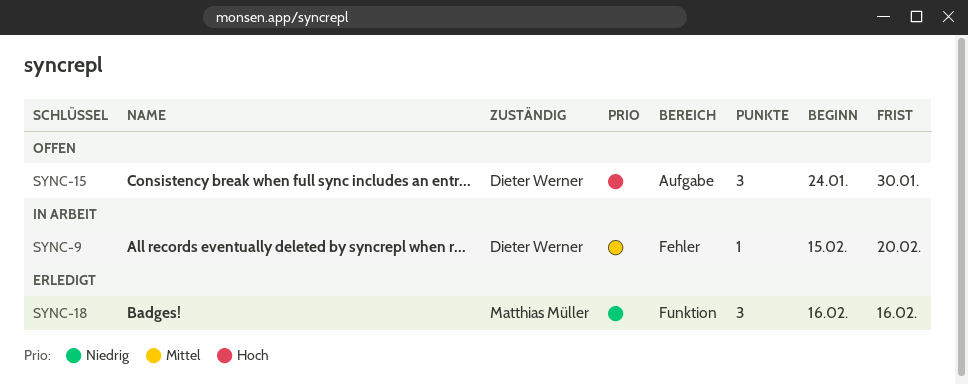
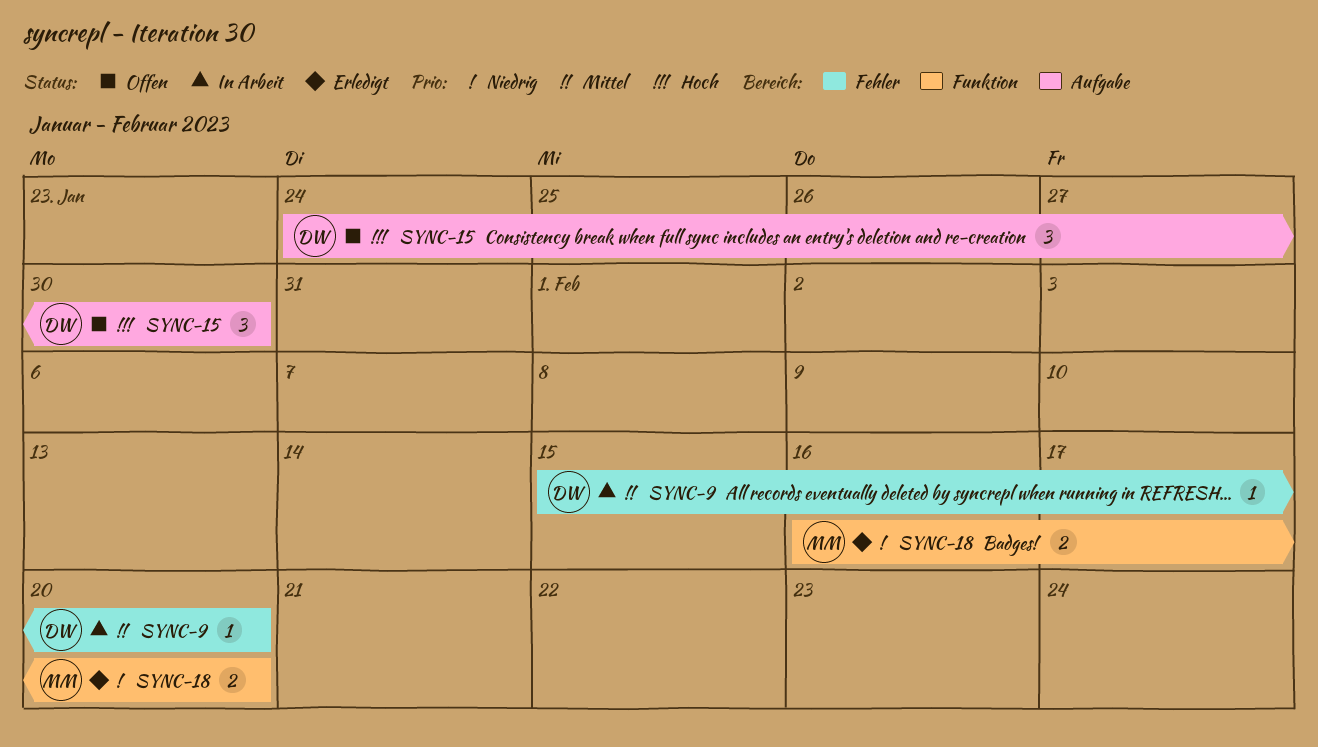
SYNC-18, estimate: 3 -> 2
SYNC-18, due: Feb 16 -> Feb 20

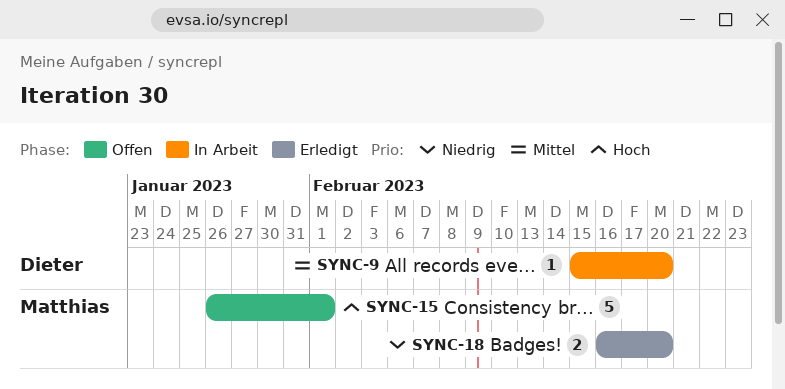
SYNC-15, owner: Dieter -> Matthias
SYNC-15, estimate: 3 -> 5
SYNC-15, start: Jan 24 -> Jan 26
SYNC-15, due: Jan 30 -> Feb 1

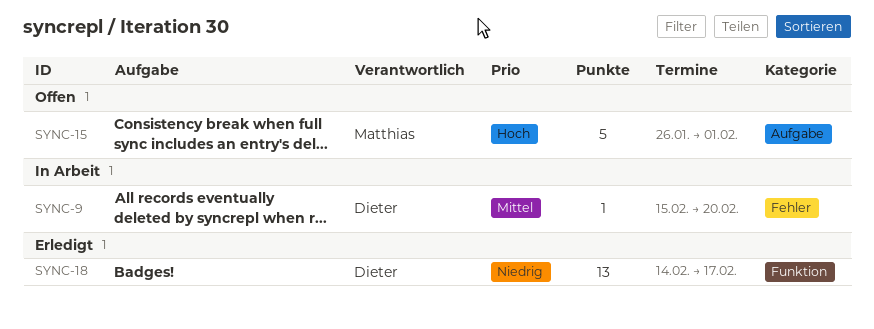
SYNC-18, owner: Matthias -> Dieter
SYNC-18, estimate: 2 -> 13
SYNC-18, start: Feb 16 -> Feb 14
SYNC-18, due: Feb 20 -> Feb 17

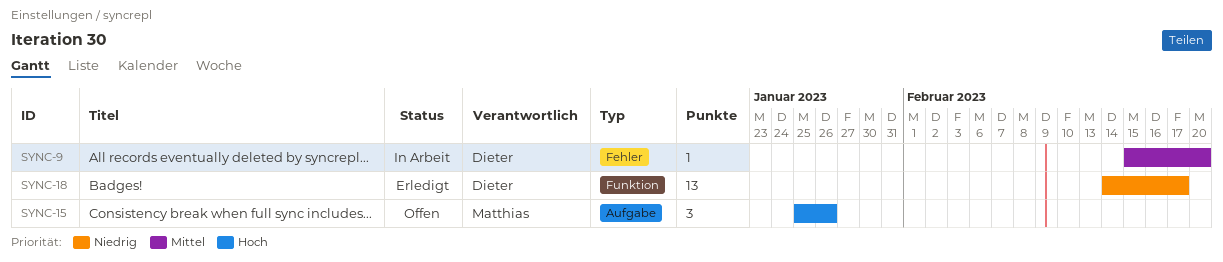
SYNC-15, estimate: 5 -> 3
SYNC-15, start: Jan 26 -> Jan 25
SYNC-15, due: Feb 1 -> Jan 26

